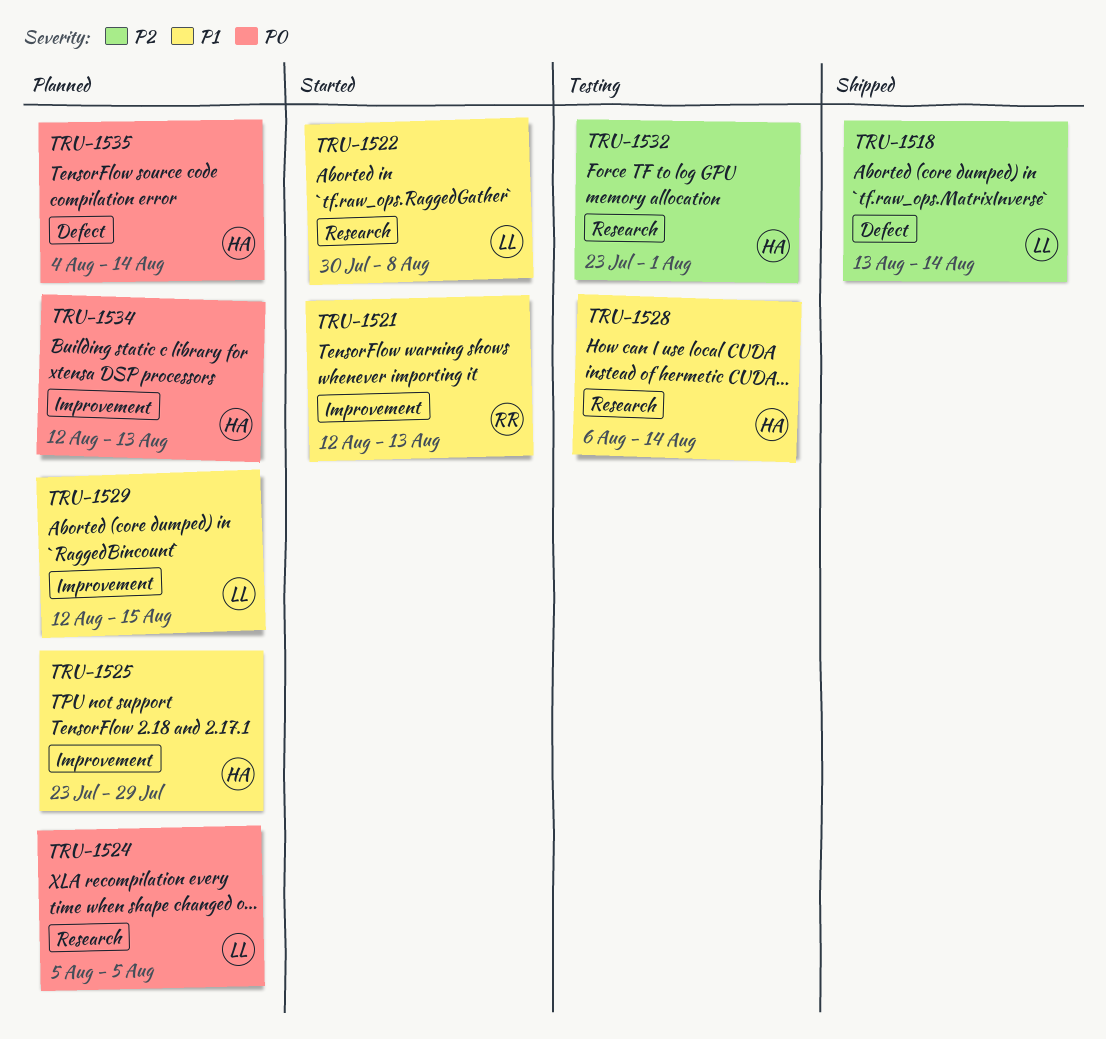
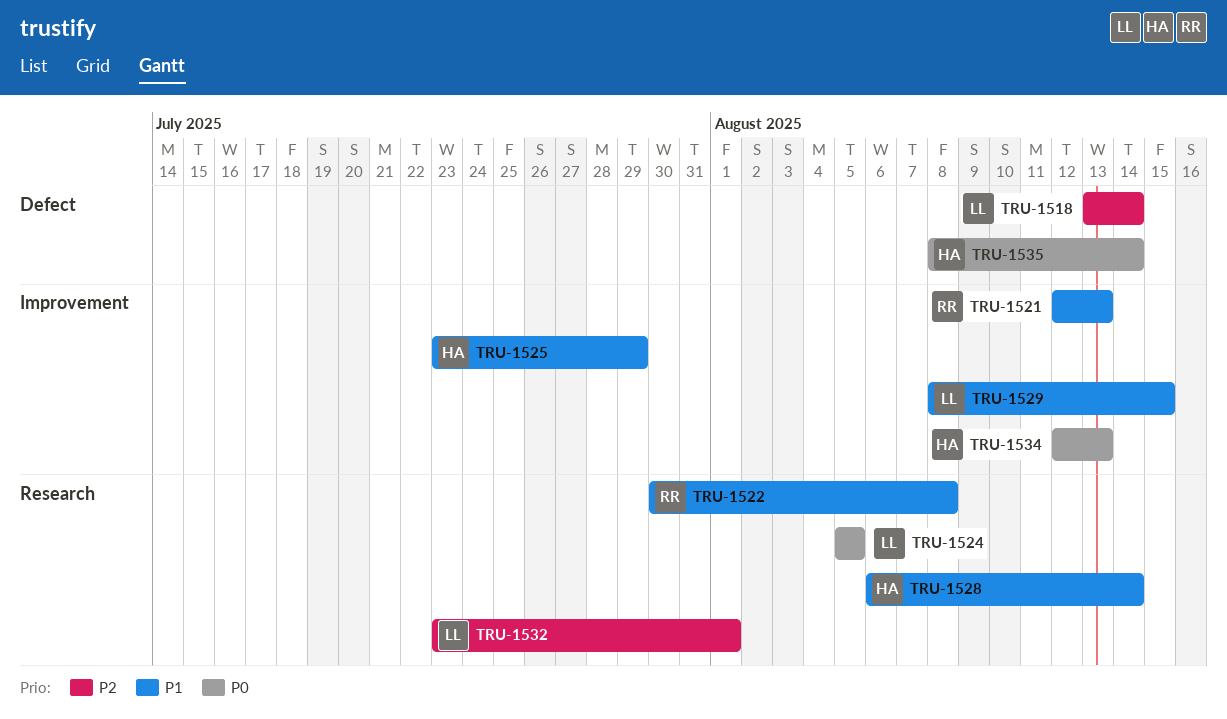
TRU-1522, owner: LL -> RR
TRU-1529, start: Aug 12 -> Aug 8
TRU-1532, owner: HA -> LL
TRU-1535, start: Aug 4 -> Aug 8

